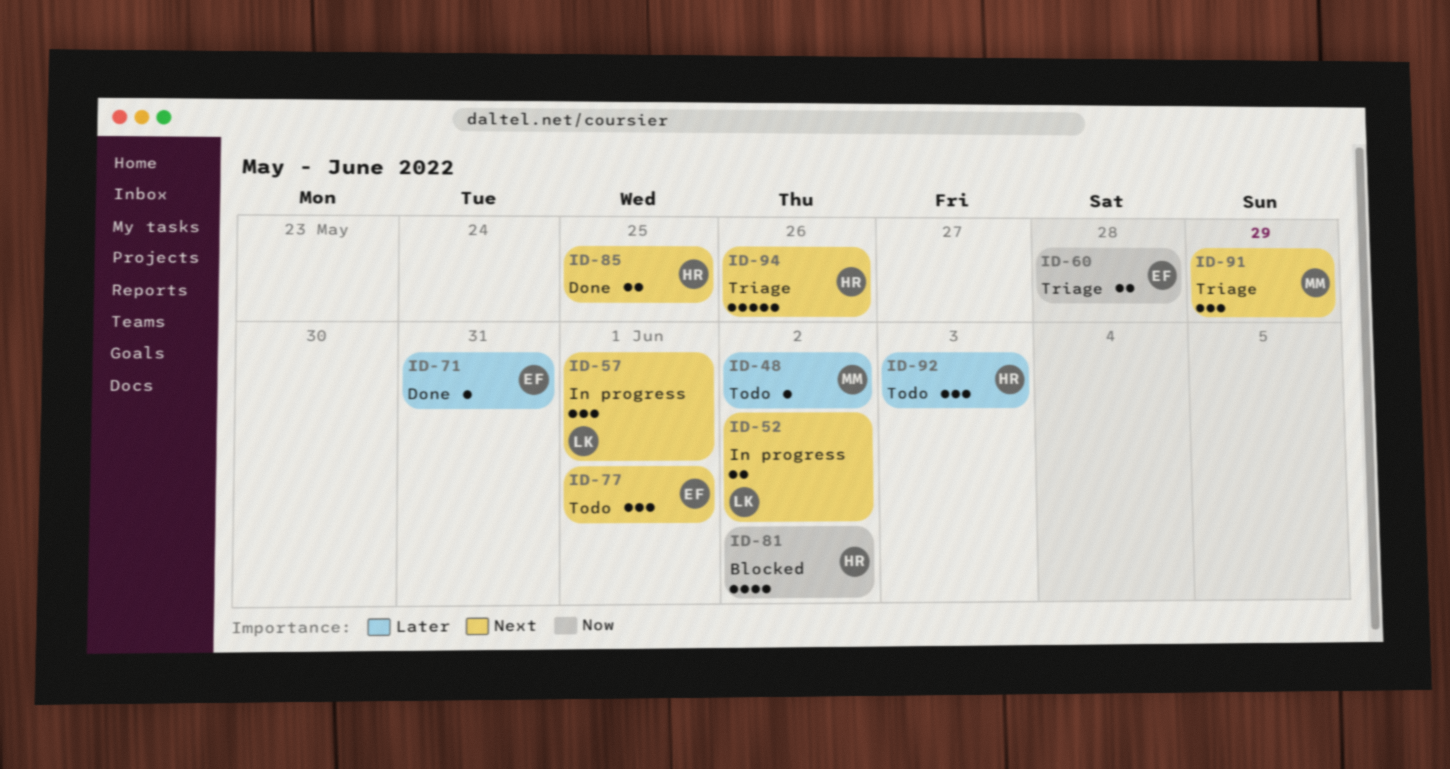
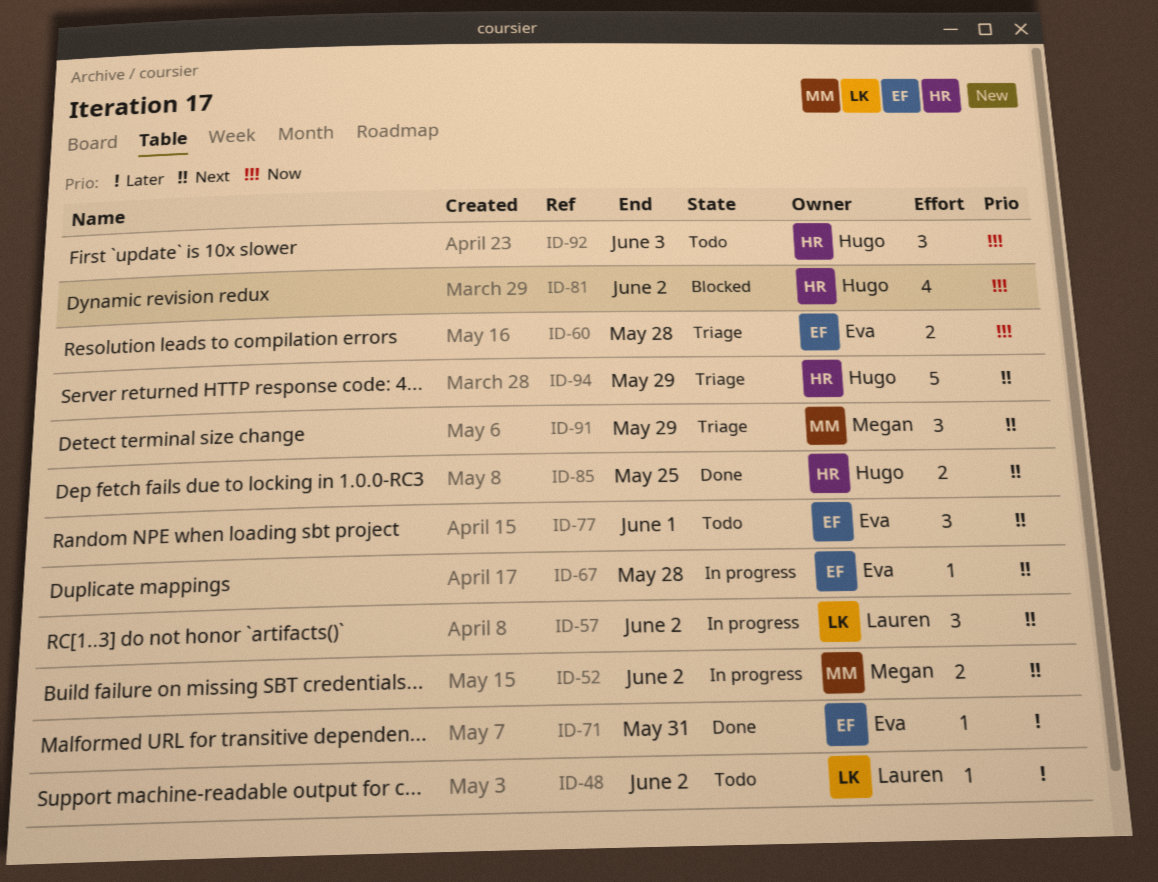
ID-48, owner: Megan -> Lauren
ID-52, owner: Lauren -> Megan
ID-57, due: Jun 1 -> Jun 2
ID-67: none -> present
ID-92, priority: Later -> Now
ID-94, due: May 26 -> May 29

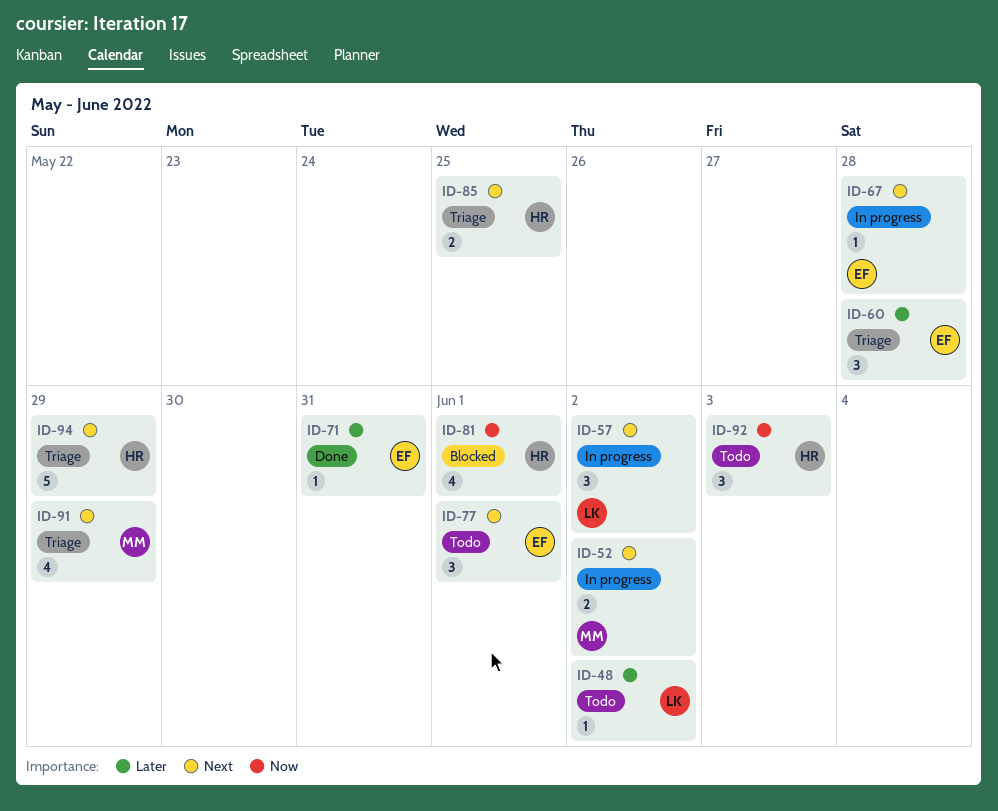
ID-60, priority: Now -> Later
ID-60, estimate: 2 -> 3
ID-81, due: Jun 2 -> Jun 1
ID-85, status: Done -> Triage
ID-91, estimate: 3 -> 4

